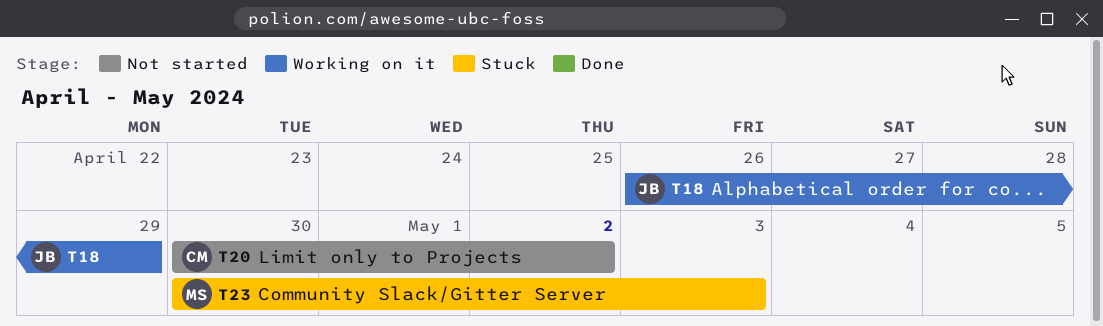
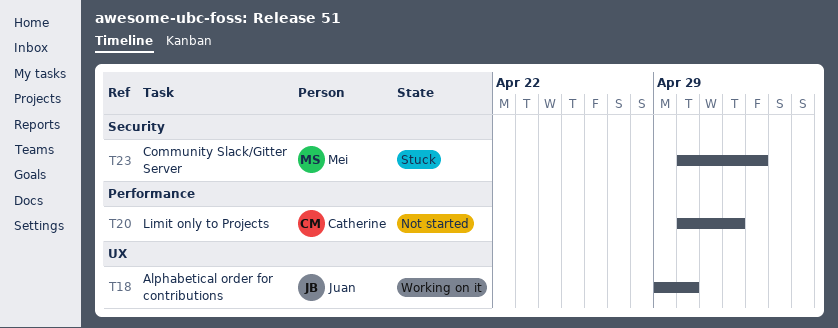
T18, start: Apr 26 -> Apr 29
T18, due: Apr 29 -> Apr 30

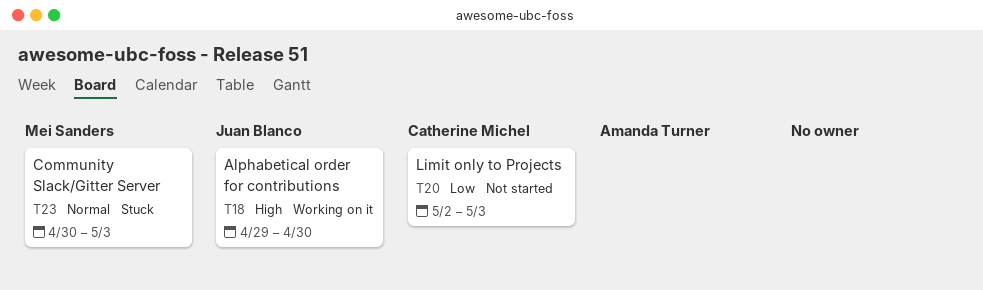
T20, start: Apr 30 -> May 2
T20, due: May 2 -> May 3

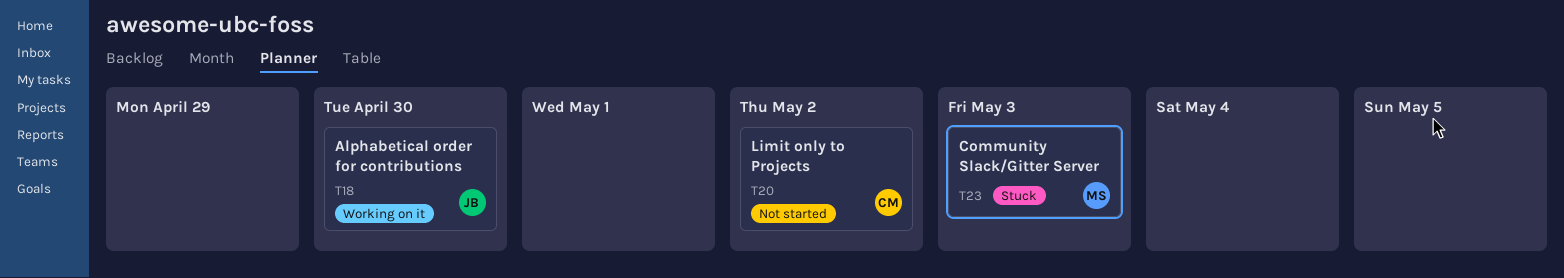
T20, due: May 3 -> May 2

